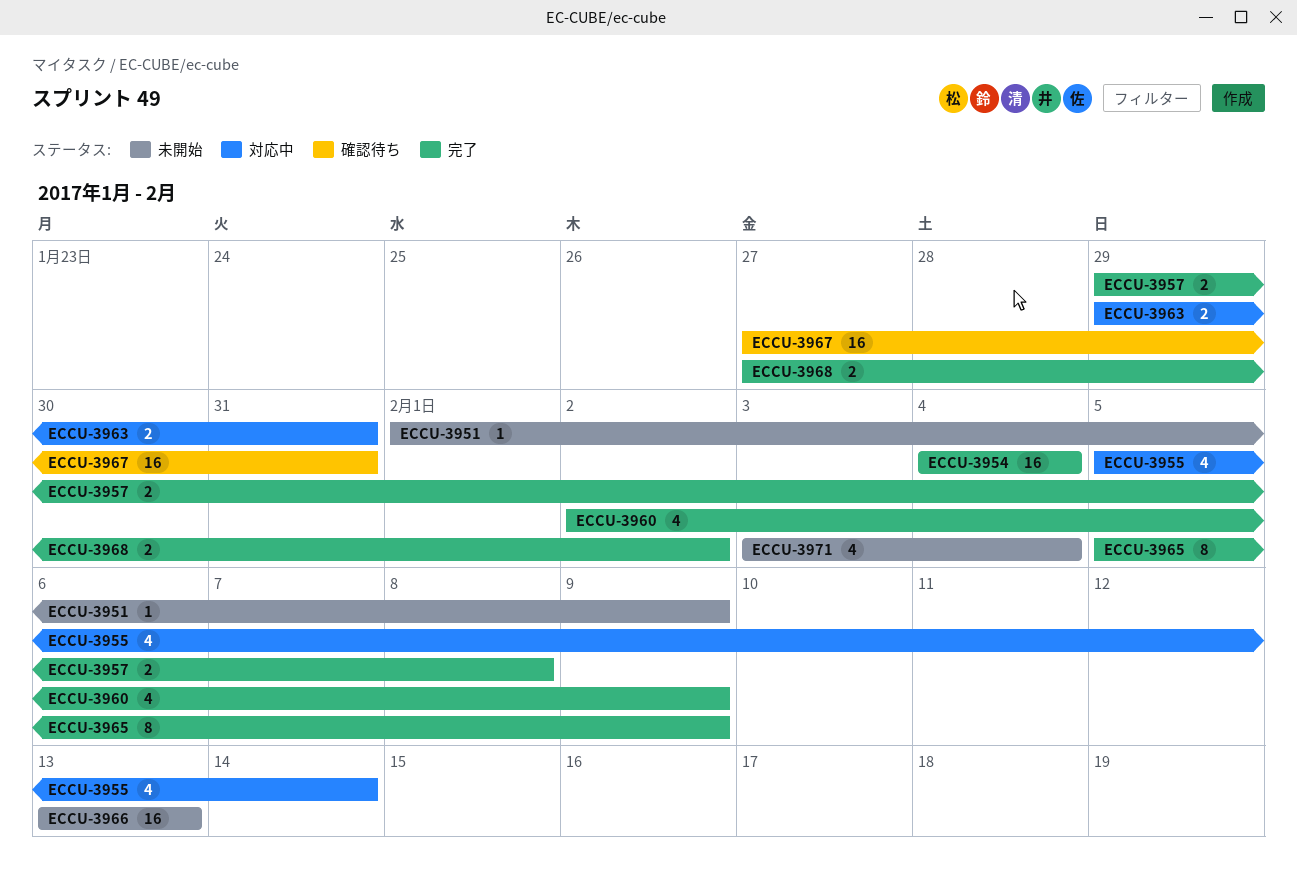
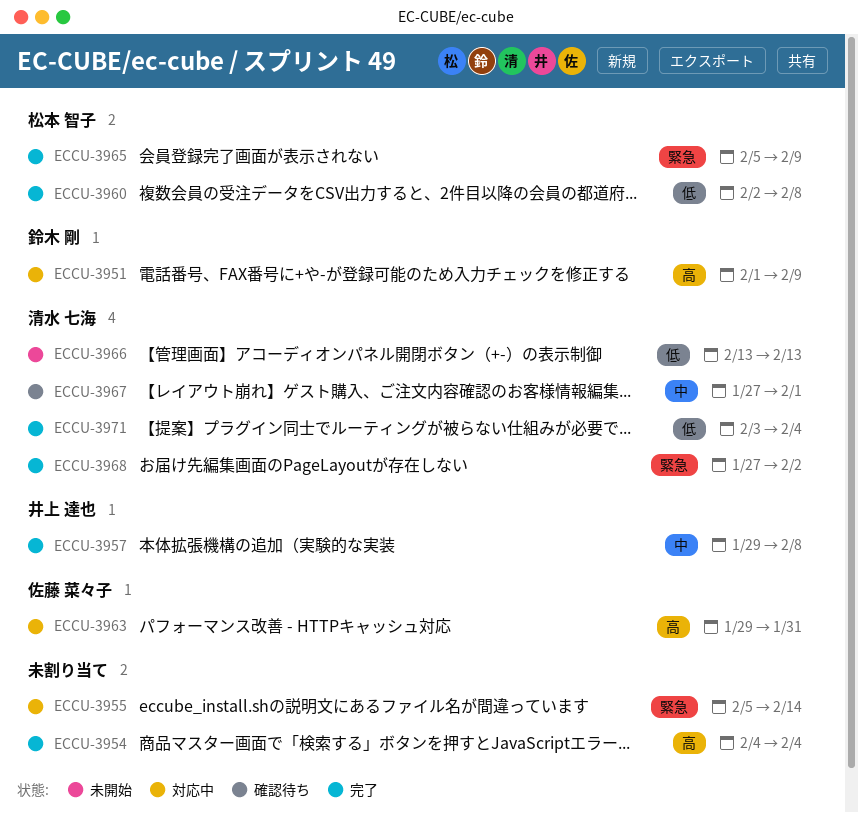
ECCU-3951, status: 未開始 -> 対応中
ECCU-3960, due: Feb 9 -> Feb 8
ECCU-3967, due: Jan 31 -> Feb 1
ECCU-3971, status: 未開始 -> 完了

